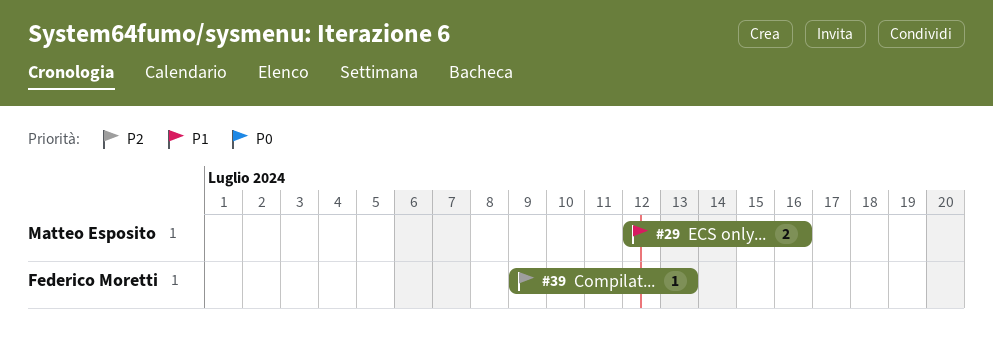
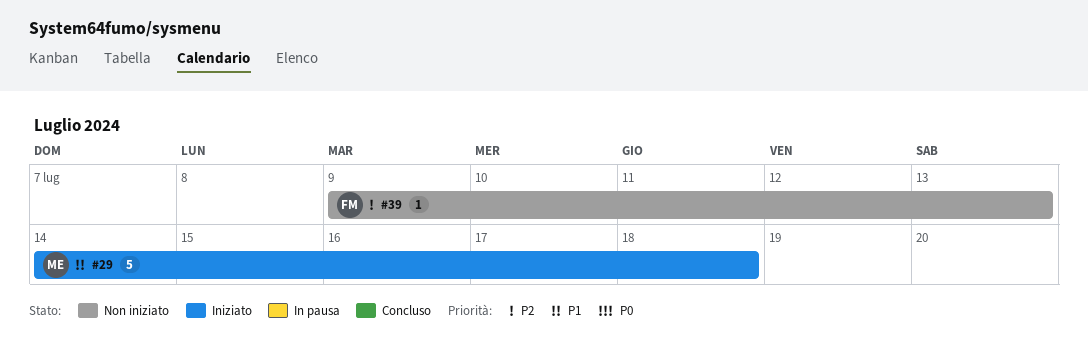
#29, estimate: 2 -> 5
#29, start: Jul 12 -> Jul 14
#29, due: Jul 16 -> Jul 18

